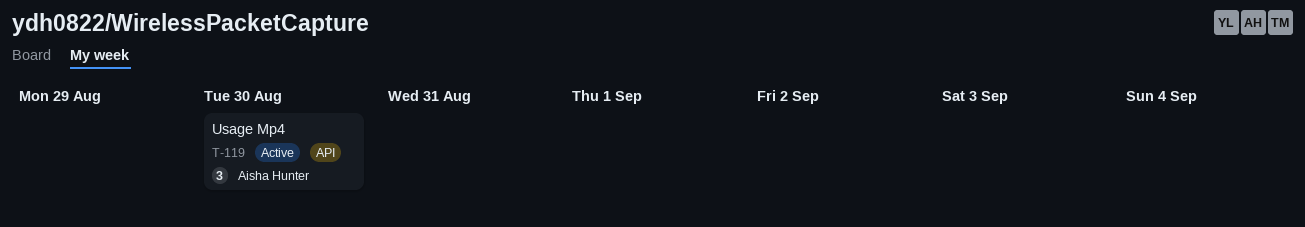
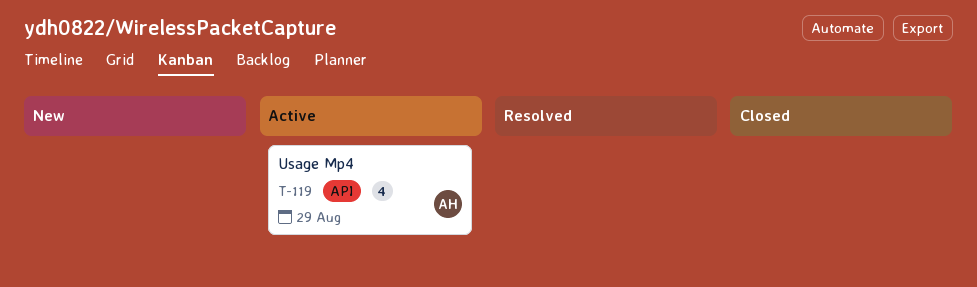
T-119, estimate: 3 -> 4
T-119, due: Aug 30 -> Aug 29

